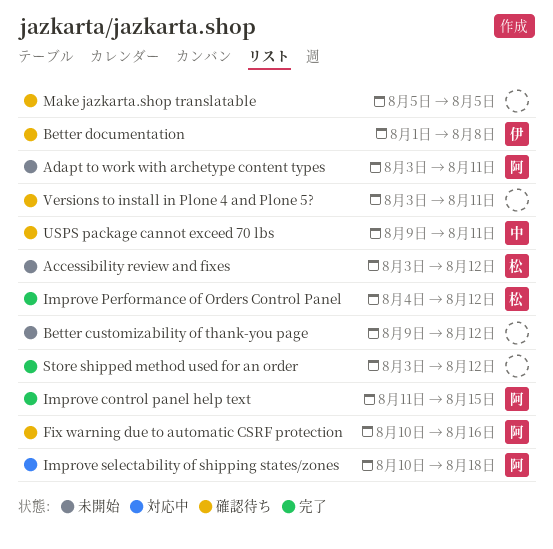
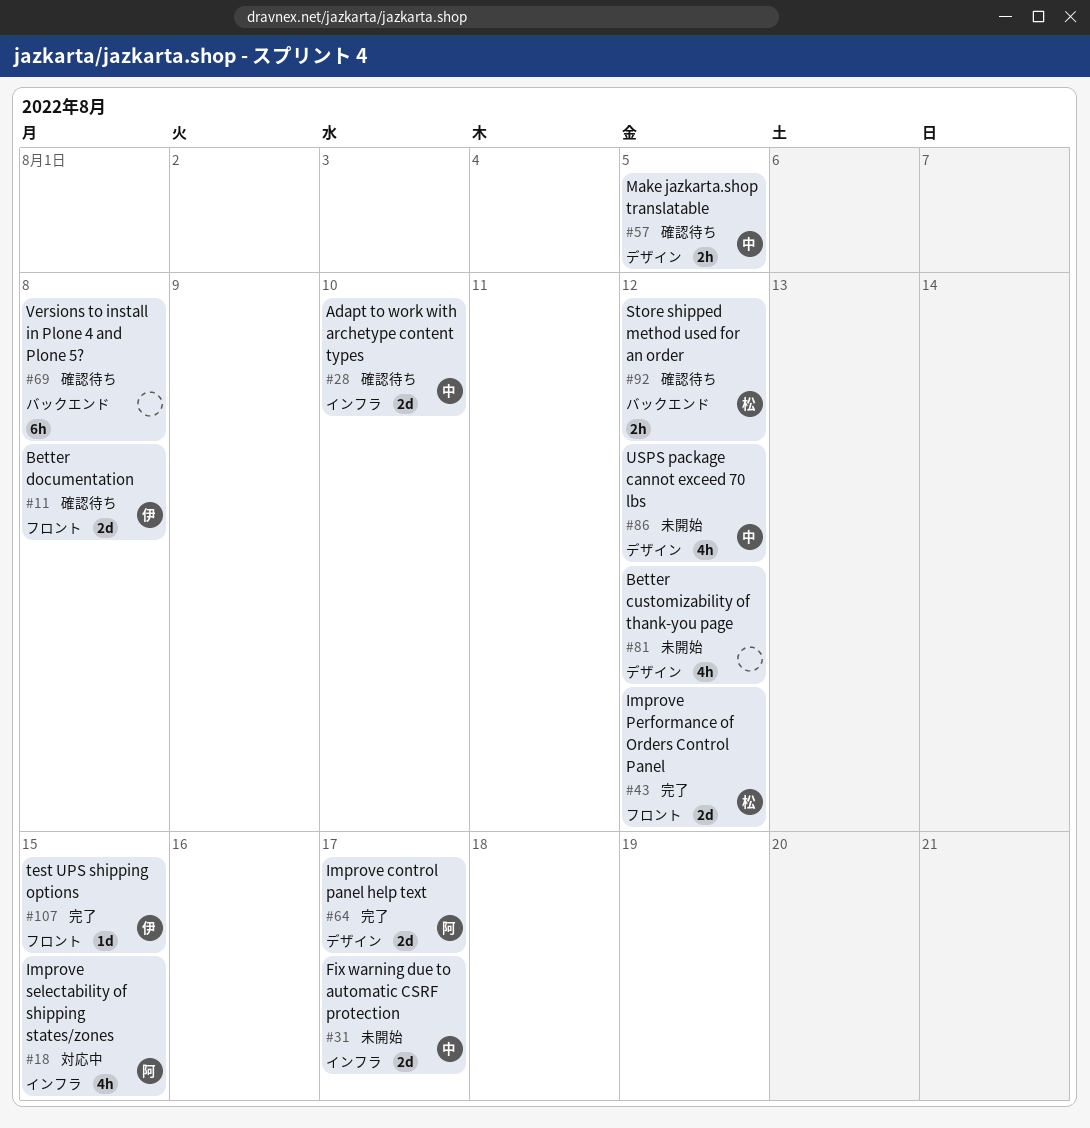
Accessibility review and fixes: present -> none
Adapt to work with archetype content types, status: 未開始 -> 確認待ち
Adapt to work with archetype content types, owner: 阿 -> 中
Adapt to work with archetype content types, due: Aug 11 -> Aug 10
Fix warning due to automatic CSRF protection, status: 確認待ち -> 未開始
Fix warning due to automatic CSRF protection, owner: 阿 -> 中
Fix warning due to automatic CSRF protection, due: Aug 16 -> Aug 17
Improve control panel help text, due: Aug 15 -> Aug 17
Improve selectability of shipping states/zones, due: Aug 18 -> Aug 15
Make jazkarta.shop translatable, owner: none -> 中
Store shipped method used for an order, status: 完了 -> 確認待ち
Store shipped method used for an order, owner: none -> 松
test UPS shipping options: none -> present
USPS package cannot exceed 70 lbs, status: 確認待ち -> 未開始
USPS package cannot exceed 70 lbs, due: Aug 11 -> Aug 12
Versions to install in Plone 4 and Plone 5?, due: Aug 11 -> Aug 8

